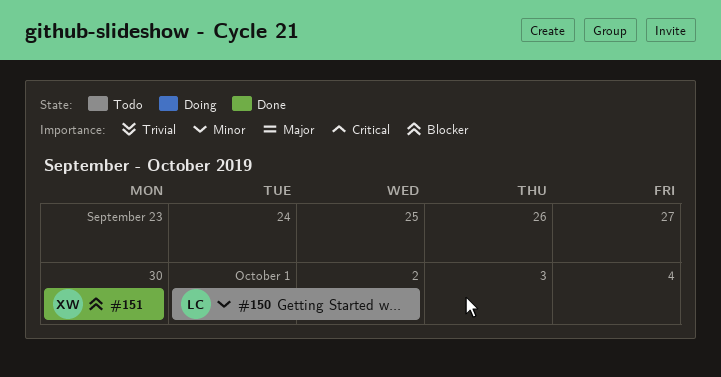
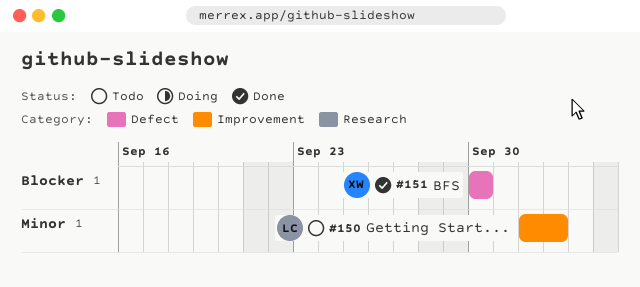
#150, start: Oct 1 -> Oct 2
#150, due: Oct 2 -> Oct 3

